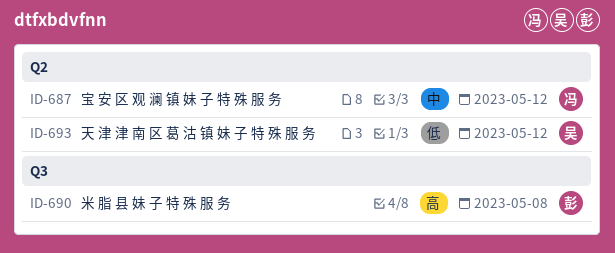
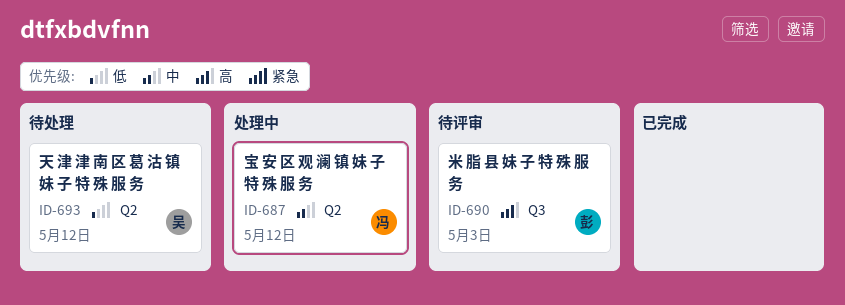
ID-690, due: May 8 -> May 3

